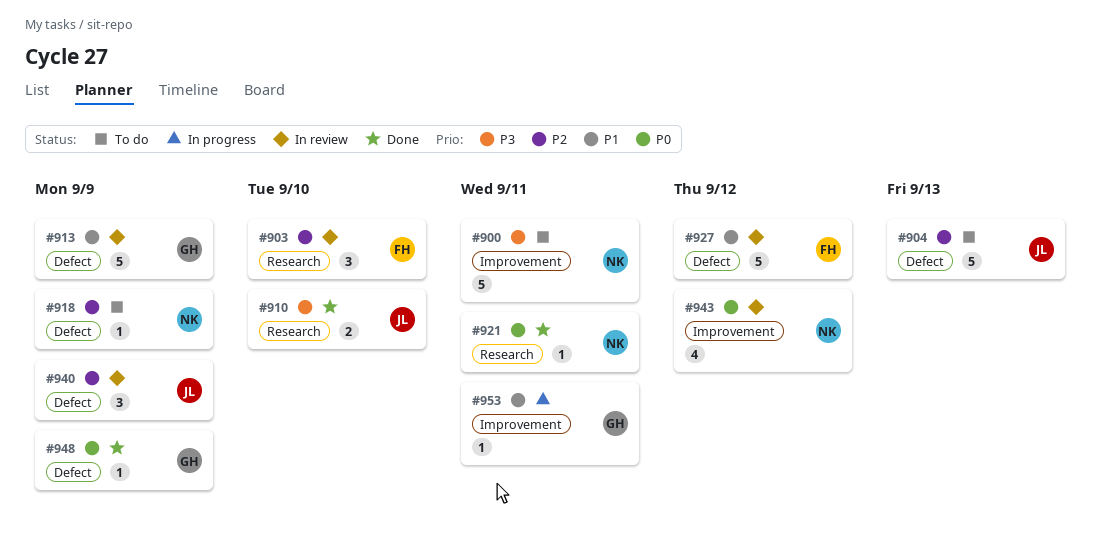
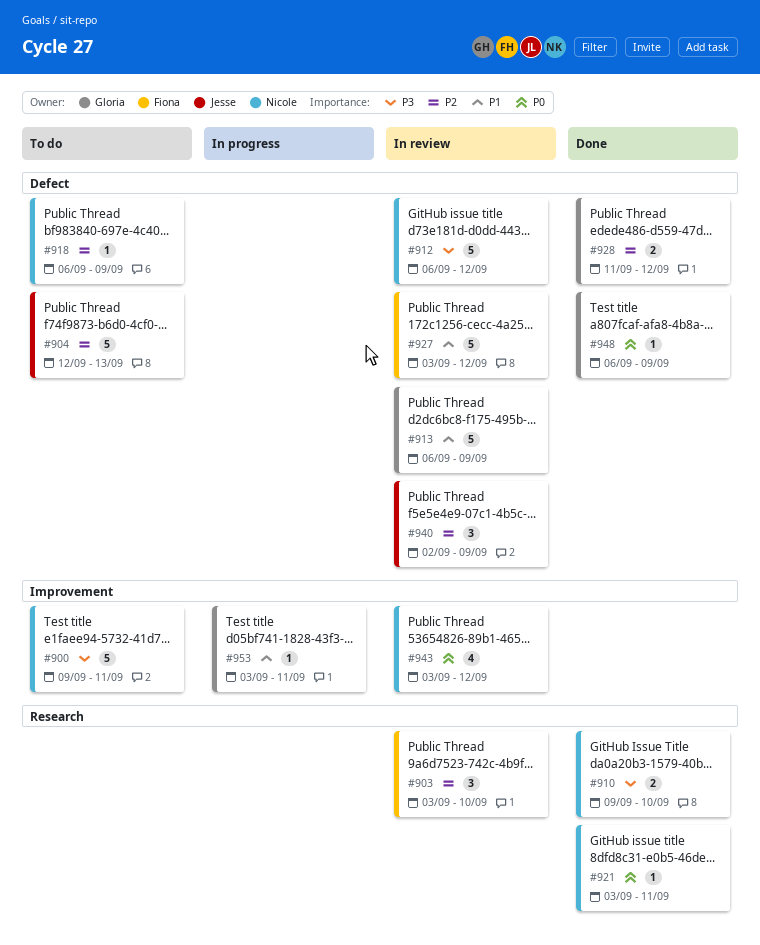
#910, owner: Jesse -> Nicole
#912: none -> present
#928: none -> present

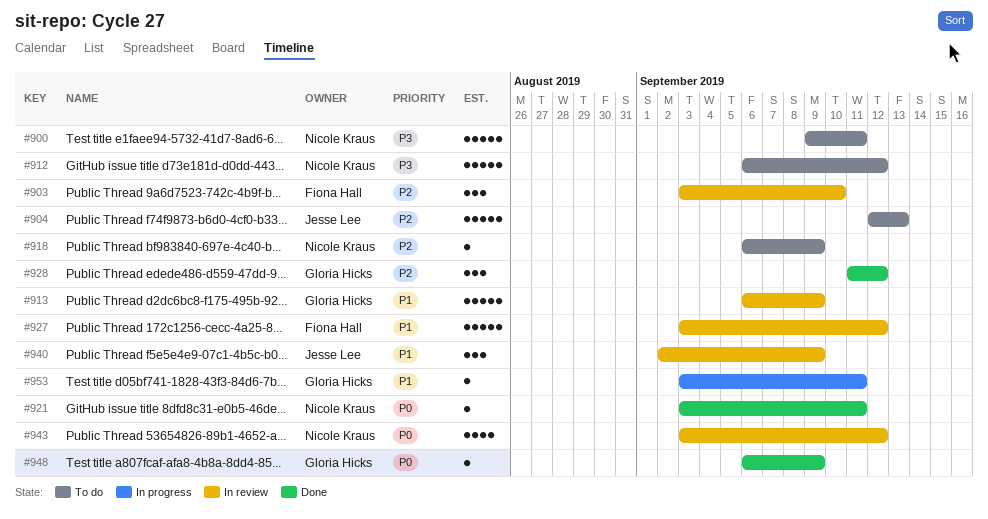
#910: present -> none
#912, status: In review -> To do
#928, estimate: 2 -> 3
#940, priority: P2 -> P1

